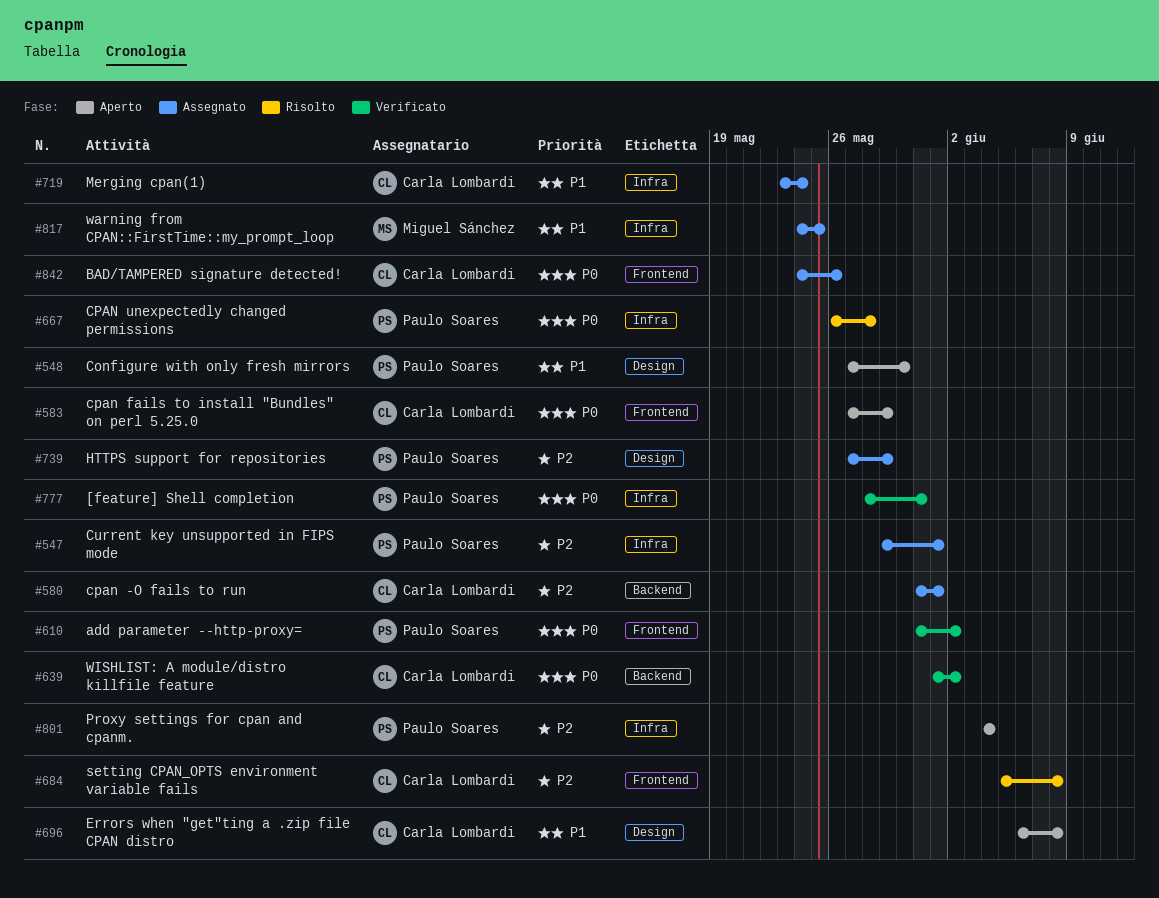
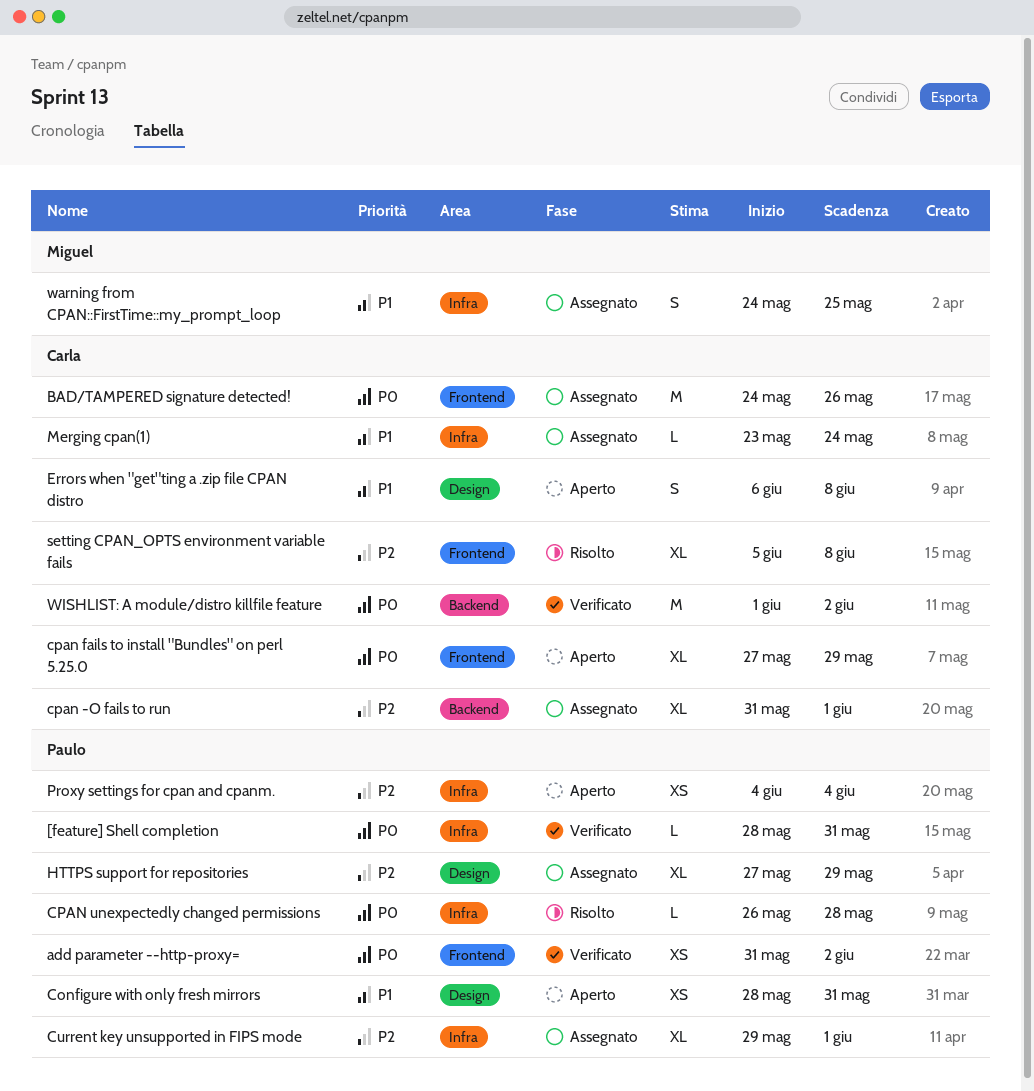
Configure with only fresh mirrors, start: May 27 -> May 28
Configure with only fresh mirrors, due: May 30 -> May 31

